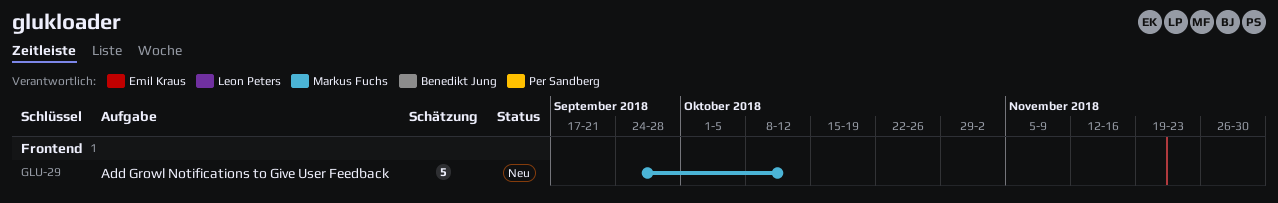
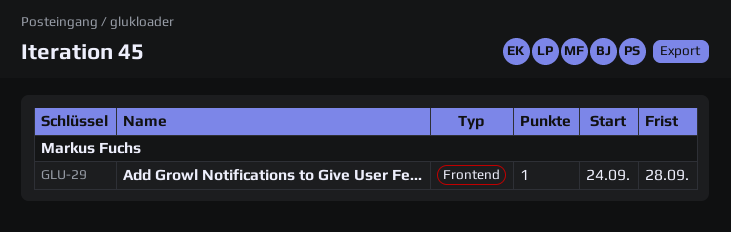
GLU-29, estimate: 5 -> 1
GLU-29, due: Oct 12 -> Sep 28

